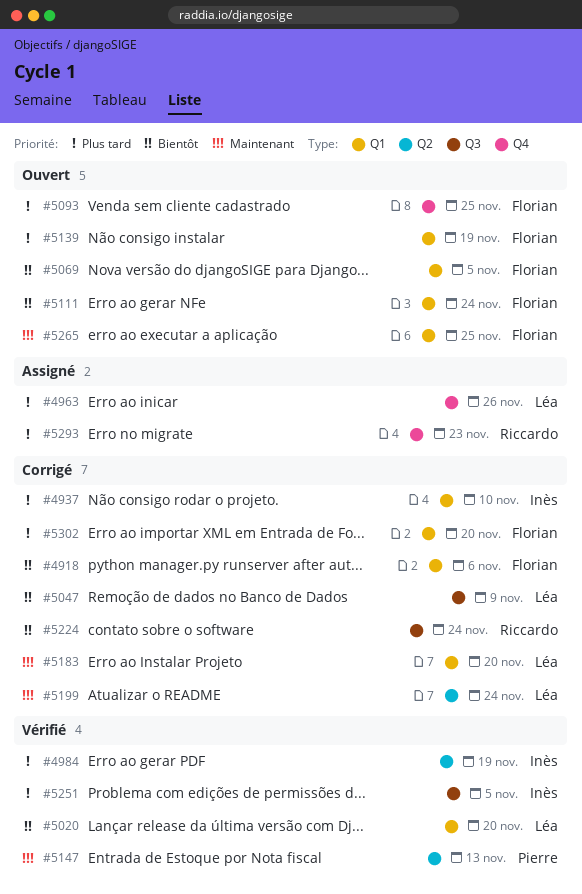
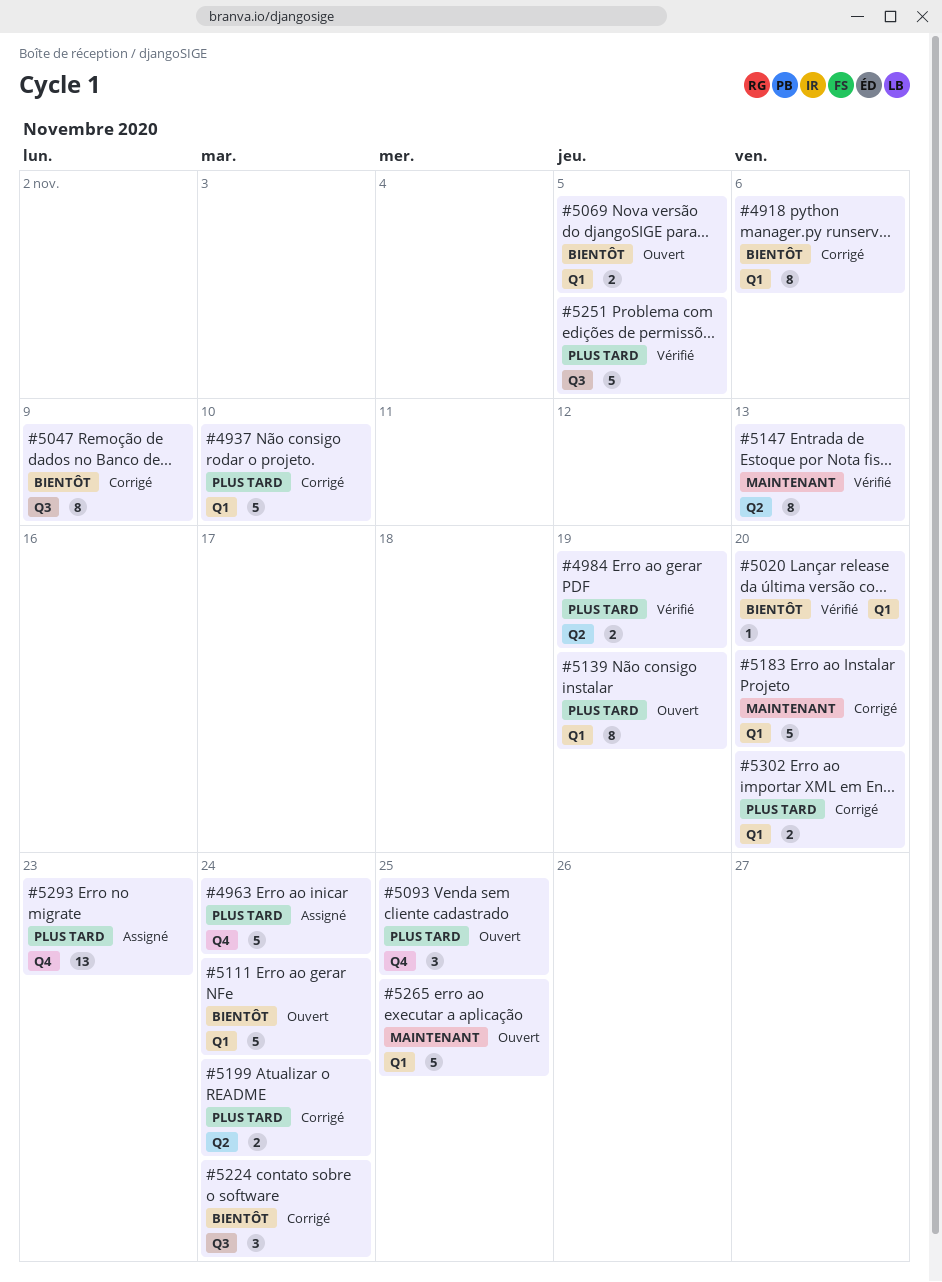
#4963, due: Nov 26 -> Nov 24
#5199, priority: Maintenant -> Plus tard

